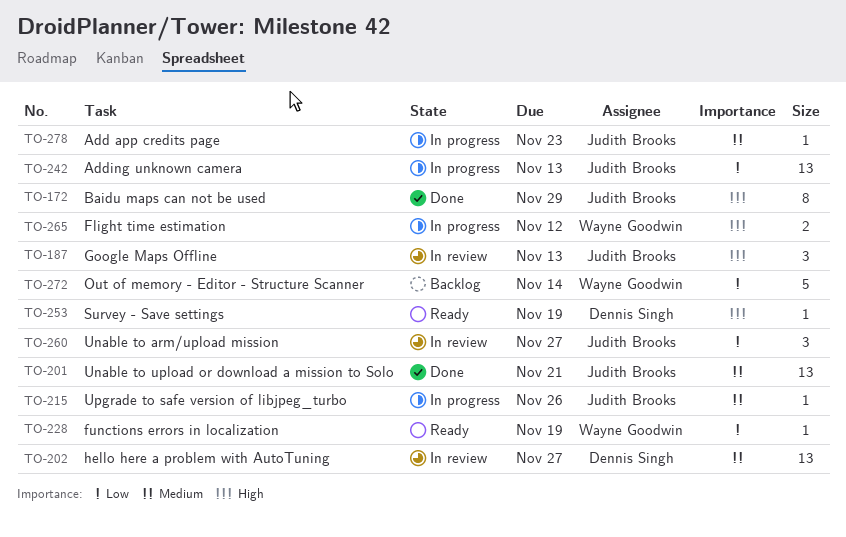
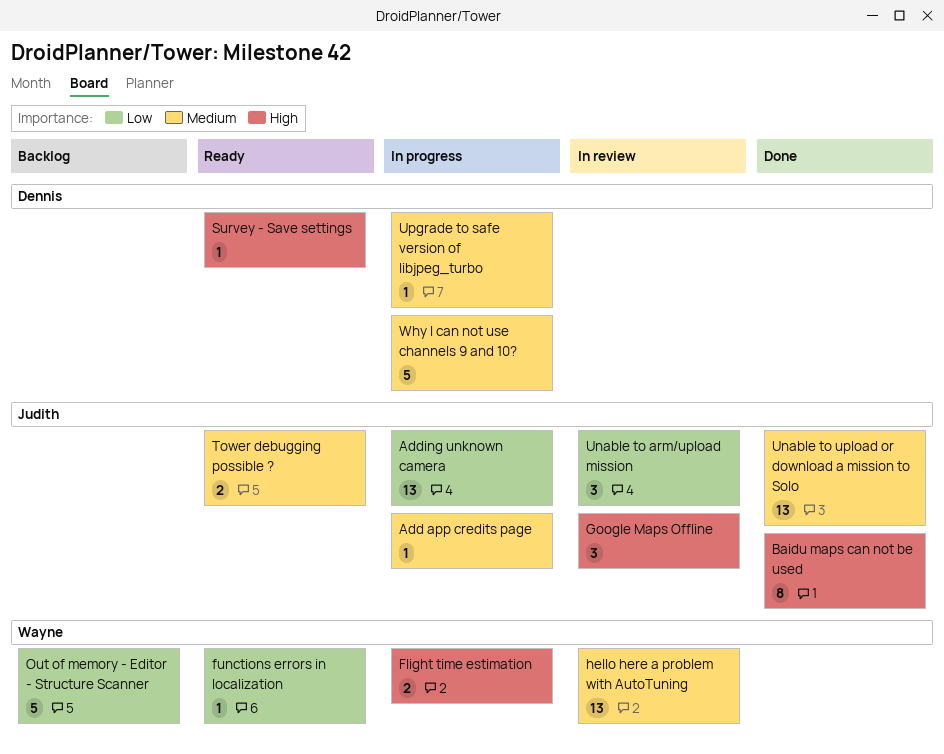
hello here a problem with AutoTuning, owner: Dennis Singh -> Wayne Goodwin
Tower debugging possible ?: none -> present
Upgrade to safe version of libjpeg_turbo, owner: Judith Brooks -> Dennis Singh
Why I can not use channels 9 and 10?: none -> present

